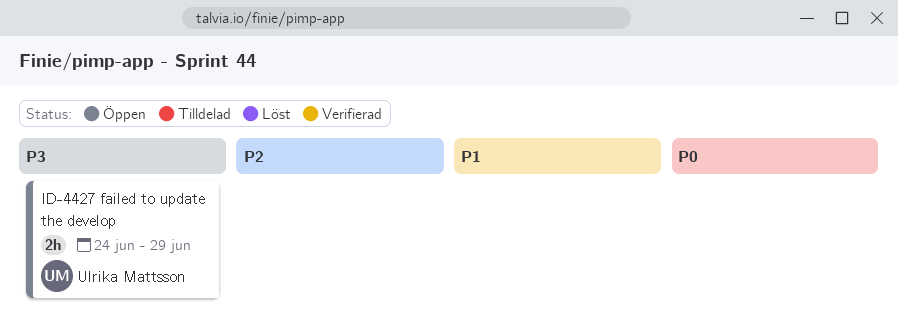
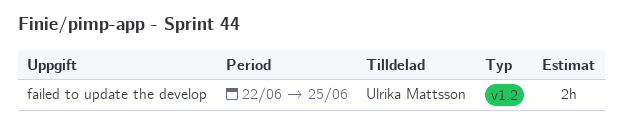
failed to update the develop, start: Jun 24 -> Jun 22
failed to update the develop, due: Jun 29 -> Jun 25

